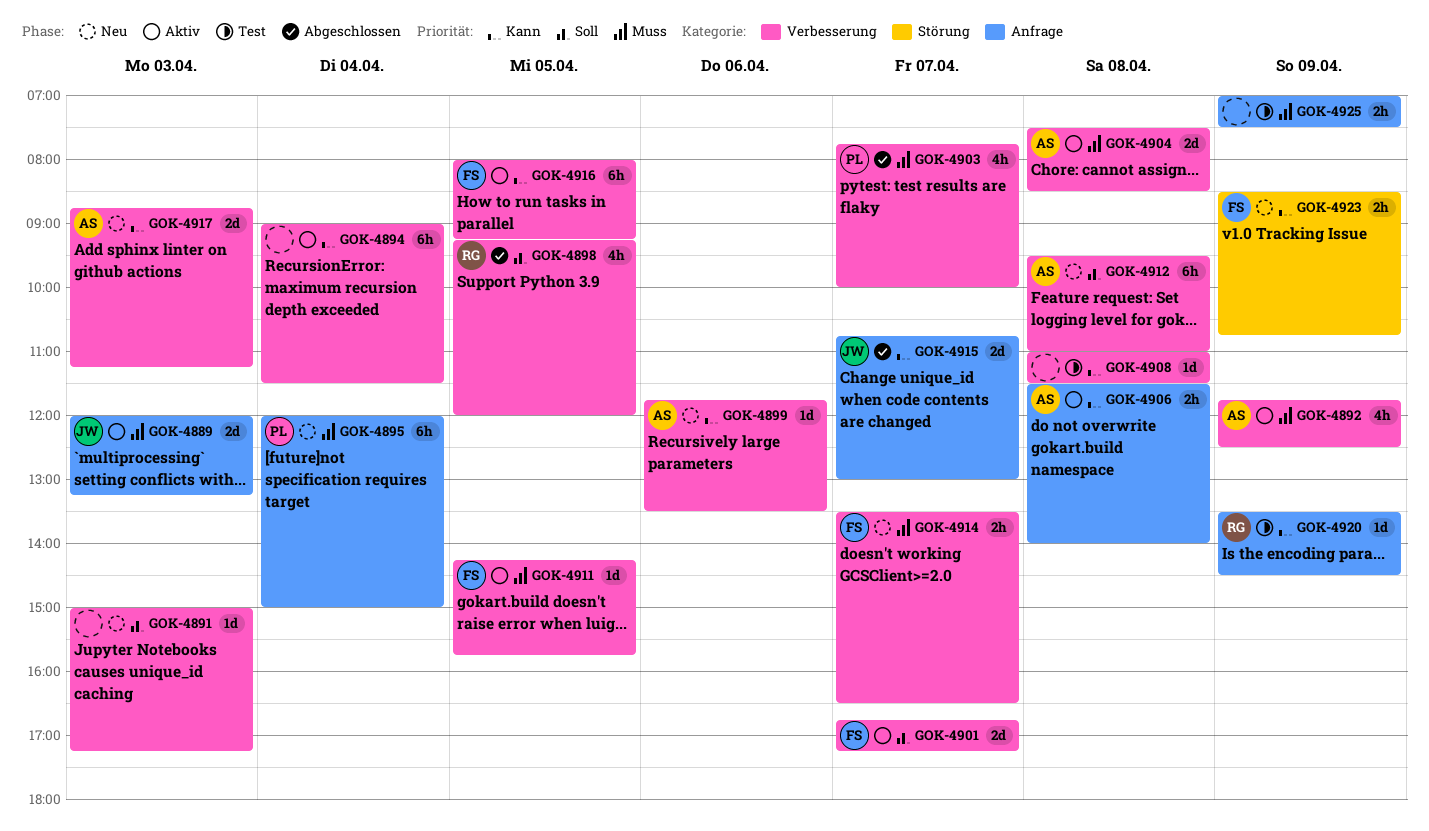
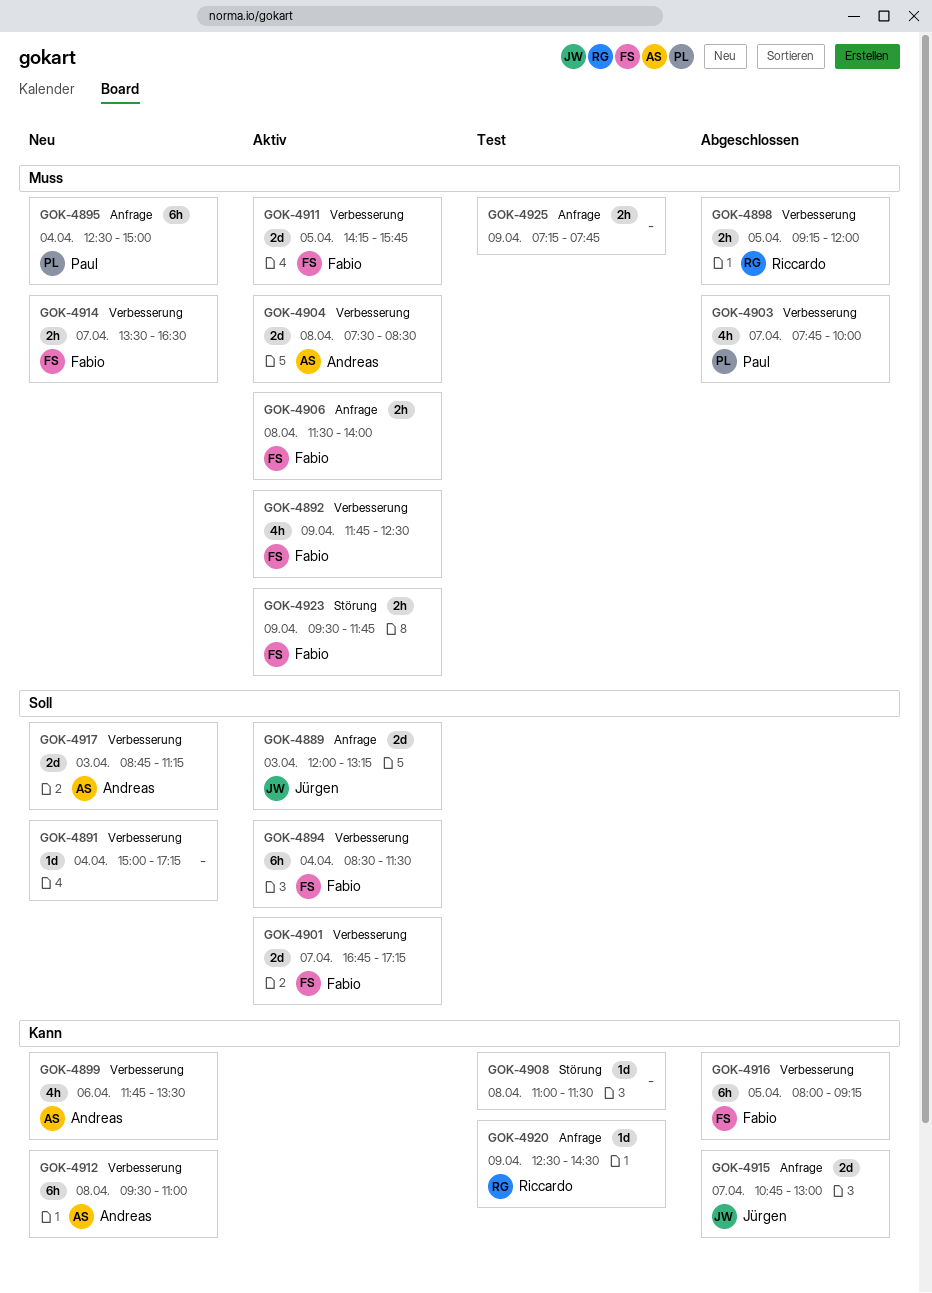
GOK-4889, priority: Muss -> Soll
GOK-4891, day: Apr 3 -> Apr 4
GOK-4892, owner: Andreas -> Fabio
GOK-4894, owner: none -> Fabio
GOK-4894, priority: Kann -> Soll
GOK-4894, begins: 09:00 -> 08:30
GOK-4895, begins: 12:00 -> 12:30
GOK-4898, priority: Soll -> Muss
GOK-4898, estimate: 4h -> 2h
GOK-4899, estimate: 1d -> 4h
GOK-4906, owner: Andreas -> Fabio
GOK-4906, priority: Kann -> Muss
GOK-4908, label: Verbesserung -> Störung
GOK-4911, estimate: 1d -> 2d
GOK-4912, priority: Soll -> Kann
GOK-4916, status: Aktiv -> Abgeschlossen
GOK-4917, priority: Kann -> Soll
GOK-4920, begins: 13:30 -> 12:30
GOK-4923, status: Neu -> Aktiv
GOK-4923, priority: Kann -> Muss
GOK-4923, begins: 08:30 -> 09:30
GOK-4923, ends: 10:45 -> 11:45
GOK-4925, begins: 07:00 -> 07:15
GOK-4925, ends: 07:30 -> 07:45

